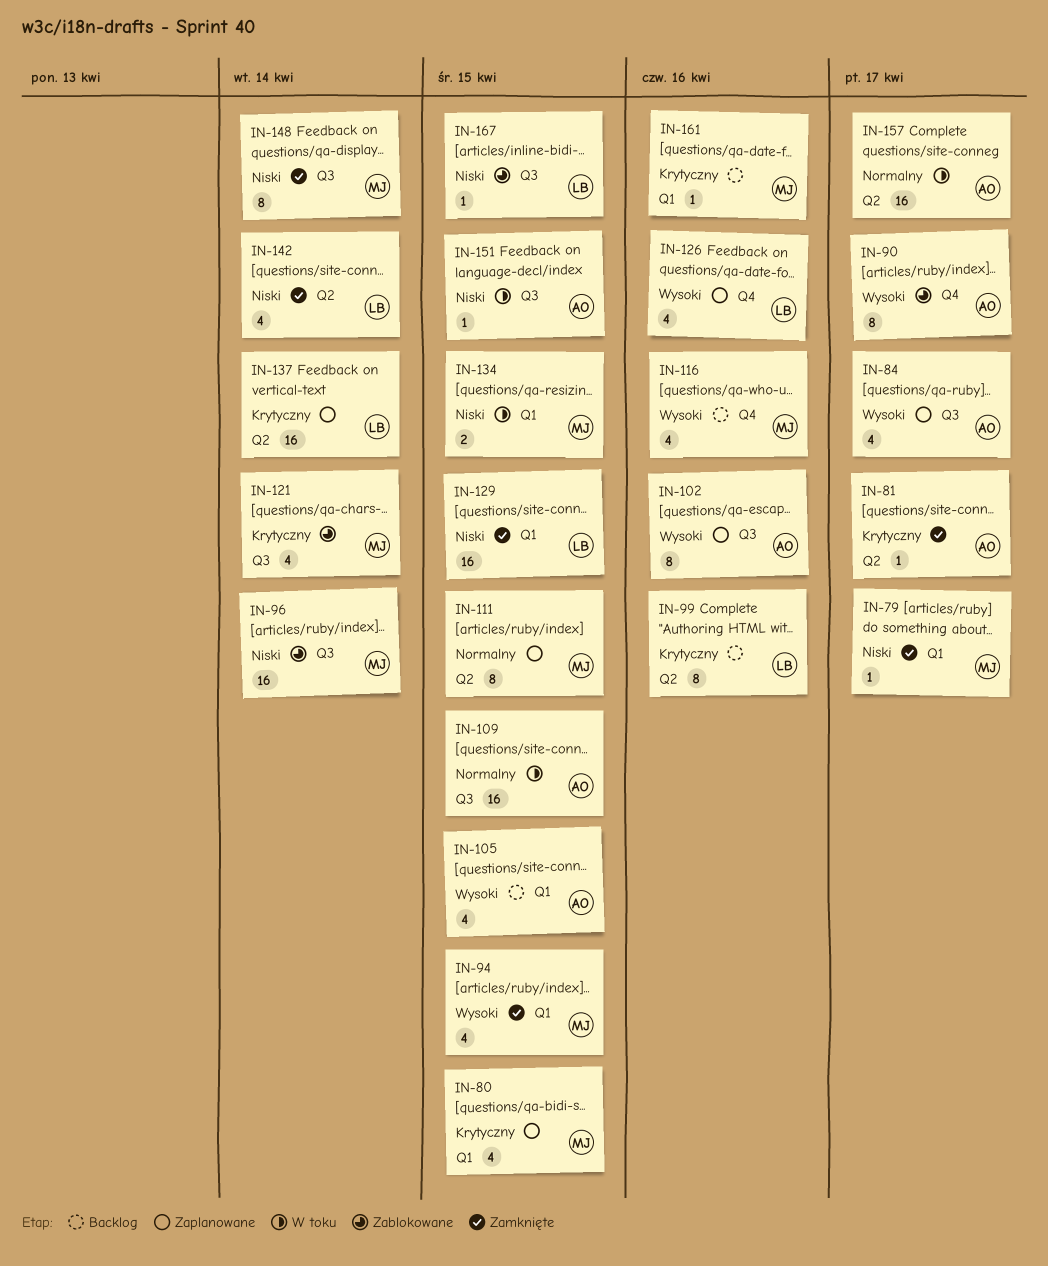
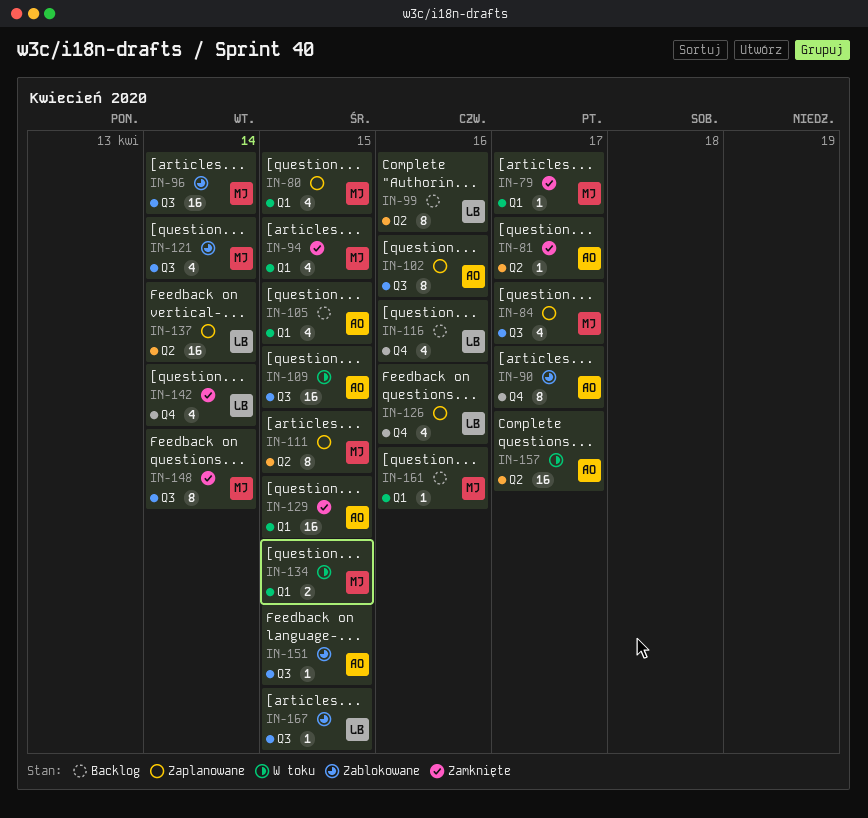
IN-84, owner: AO -> MJ
IN-116, owner: MJ -> LB
IN-129, owner: LB -> AO
IN-142, label: Q2 -> Q4
IN-151, status: W toku -> Zablokowane

